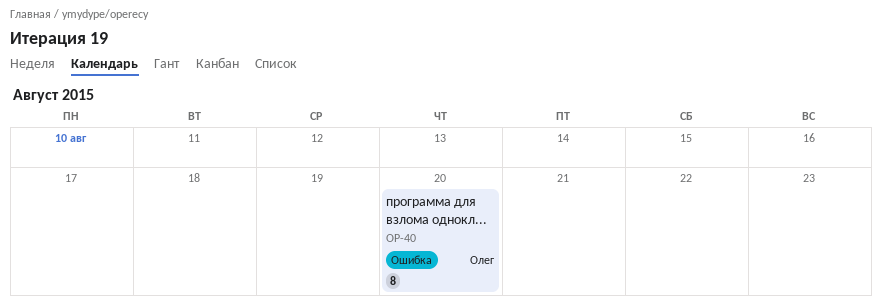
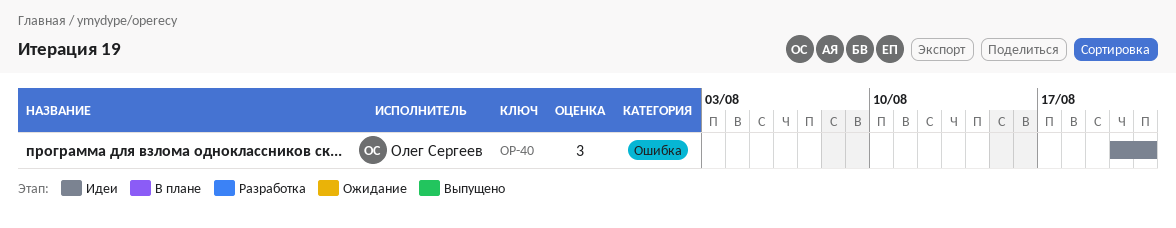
OP-40, estimate: 8 -> 3
OP-40, due: Aug 20 -> Aug 21

